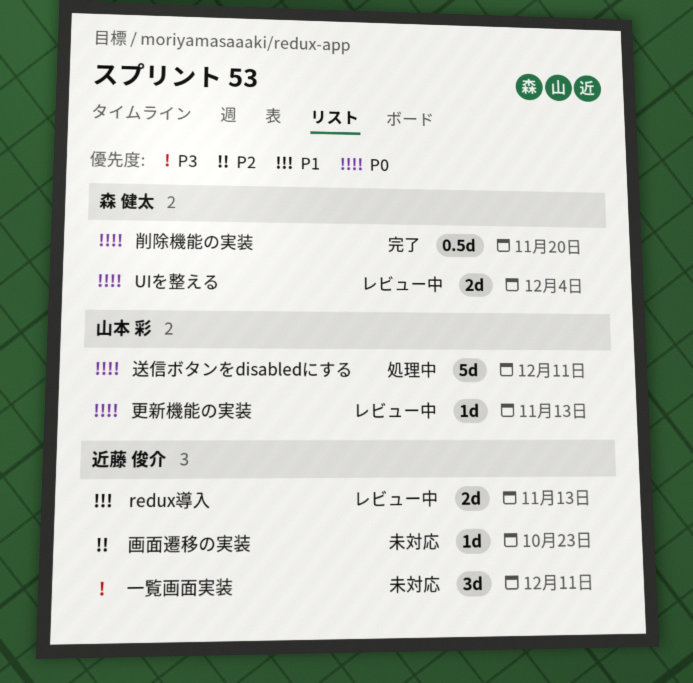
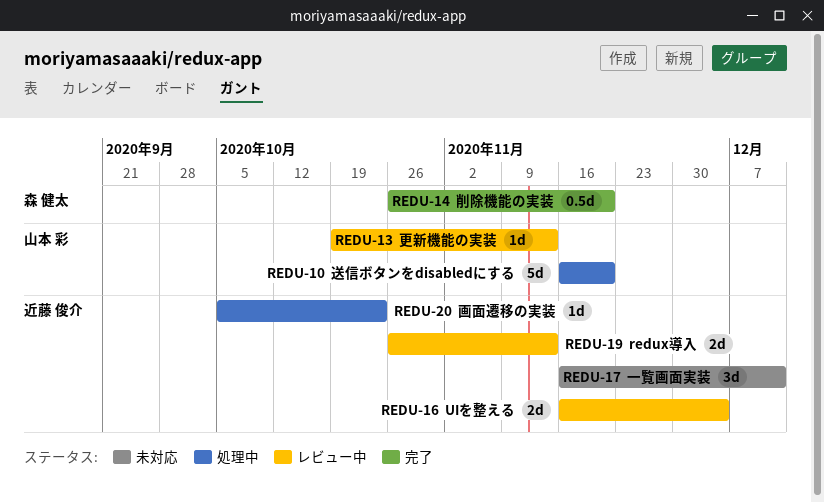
UIを整える, owner: 森 健太 -> 近藤 俊介
画面遷移の実装, status: 未対応 -> 処理中
送信ボタンをdisabledにする, due: Dec 11 -> Nov 20

